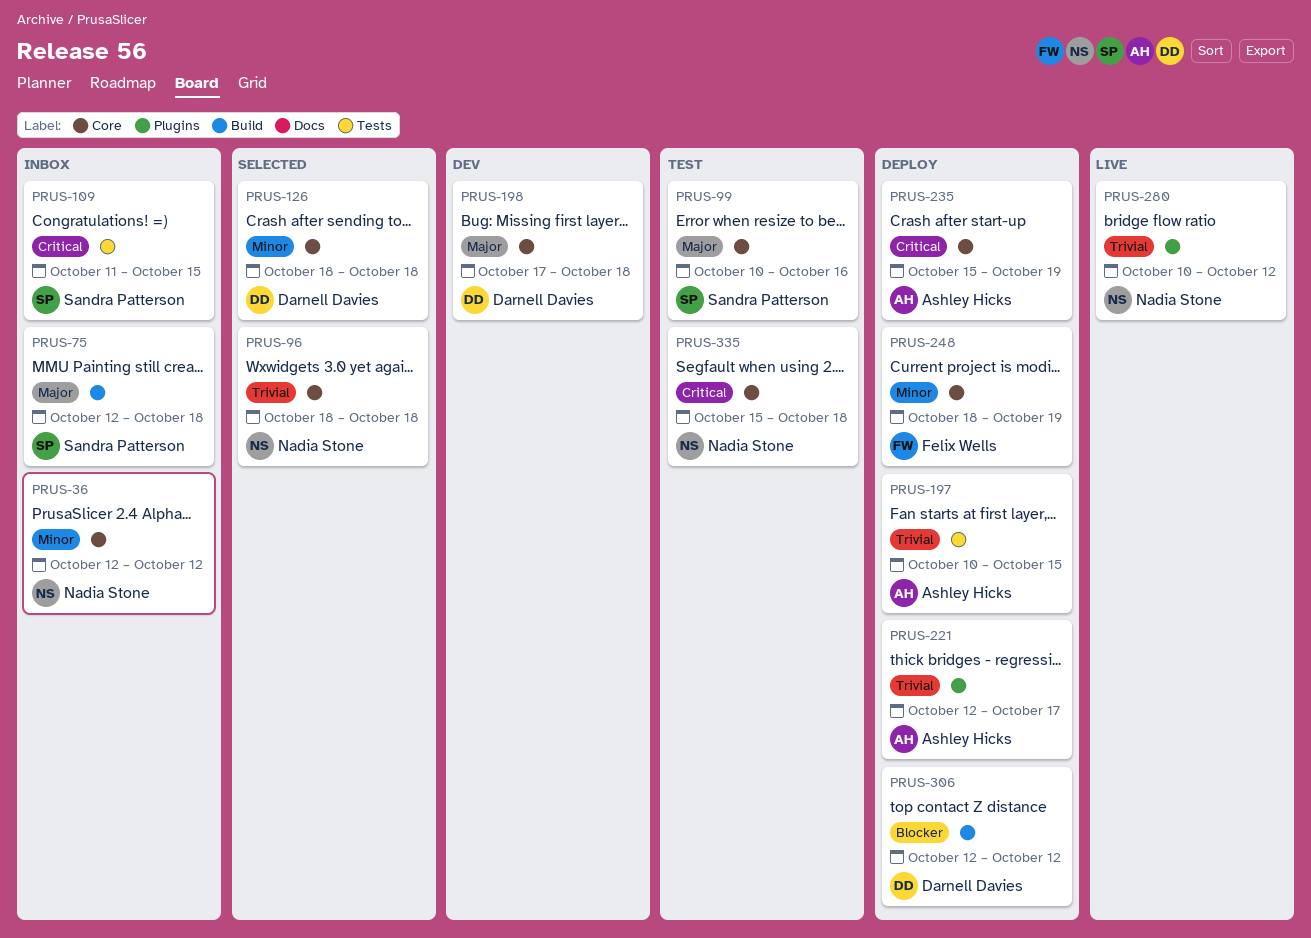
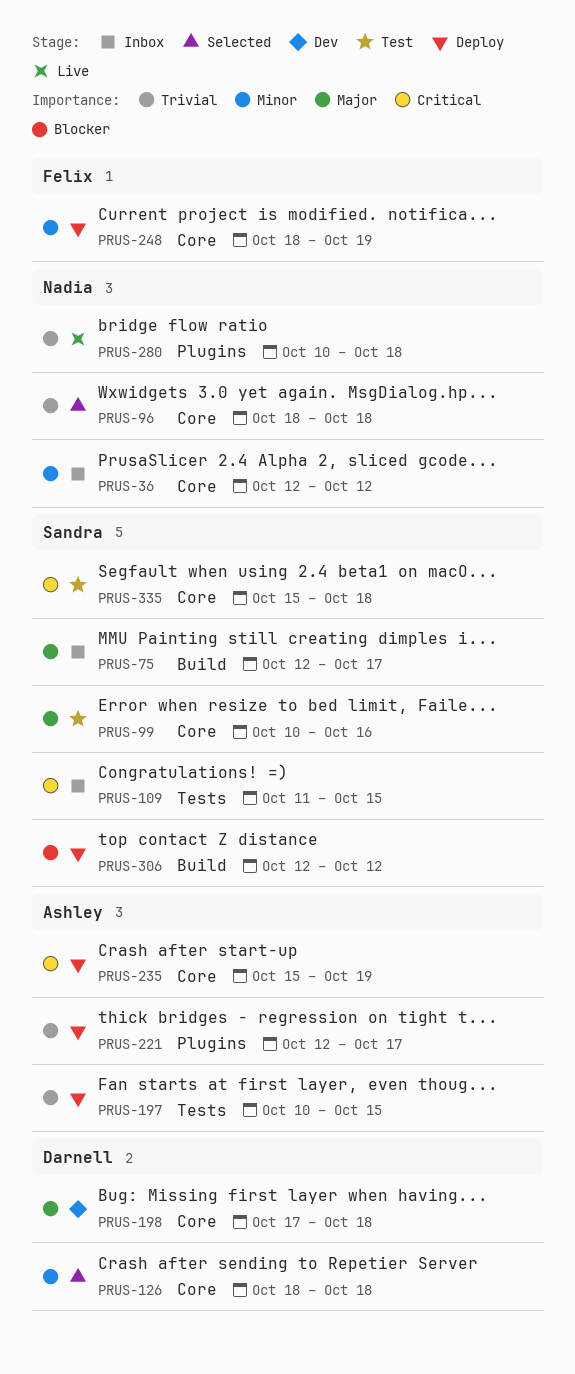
PRUS-75, due: Oct 18 -> Oct 17
PRUS-280, due: Oct 12 -> Oct 18
PRUS-306, owner: Darnell Davies -> Sandra Patterson
PRUS-335, owner: Nadia Stone -> Sandra Patterson

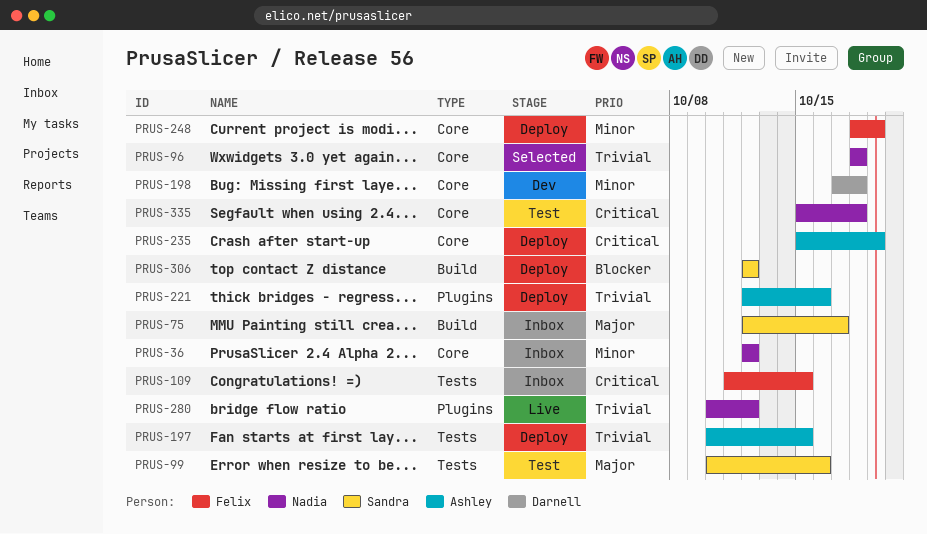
PRUS-99, label: Core -> Tests
PRUS-109, owner: Sandra -> Felix
PRUS-126: present -> none
PRUS-198, priority: Major -> Minor
PRUS-221, due: Oct 17 -> Oct 16
PRUS-280, due: Oct 18 -> Oct 12
PRUS-335, owner: Sandra -> Nadia

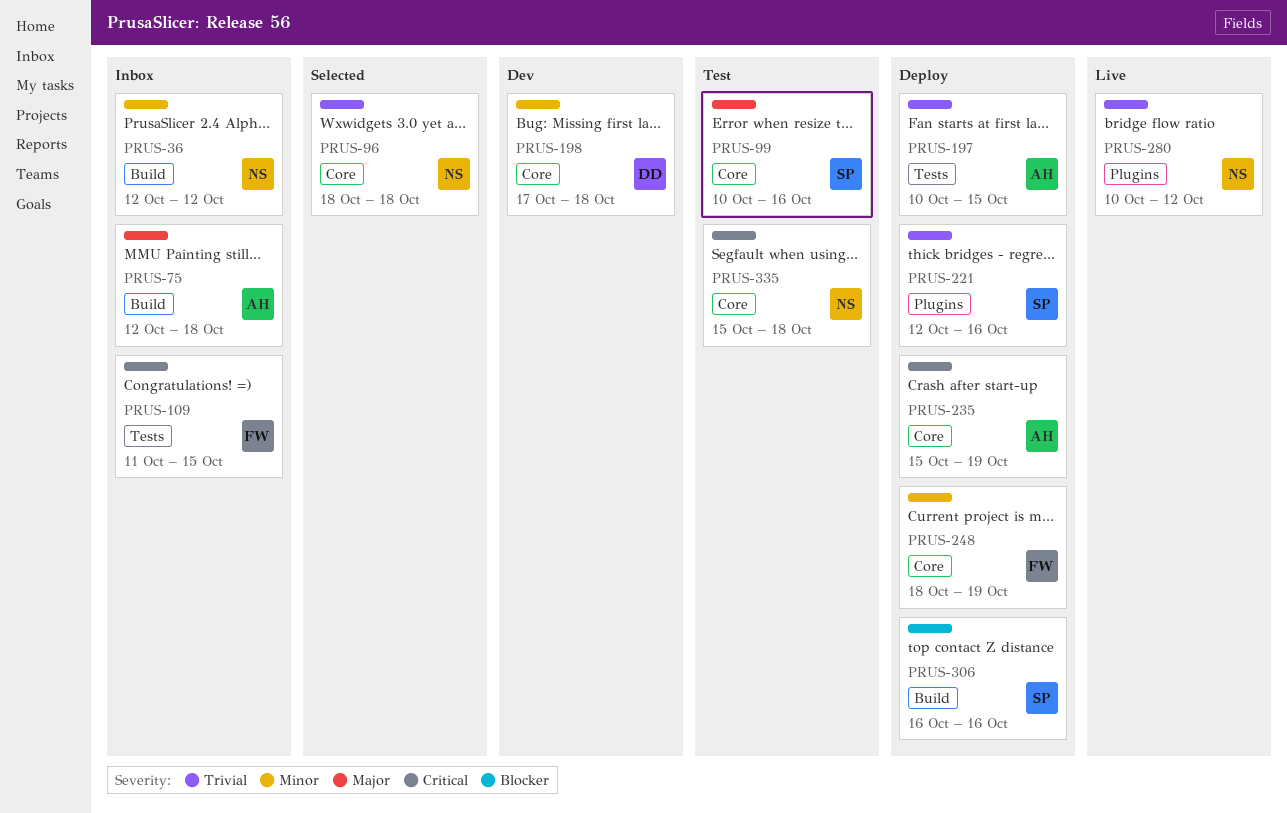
PRUS-36, label: Core -> Build
PRUS-75, owner: Sandra -> Ashley
PRUS-75, due: Oct 17 -> Oct 18
PRUS-99, label: Tests -> Core
PRUS-221, owner: Ashley -> Sandra
PRUS-306, start: Oct 12 -> Oct 16
PRUS-306, due: Oct 12 -> Oct 16

